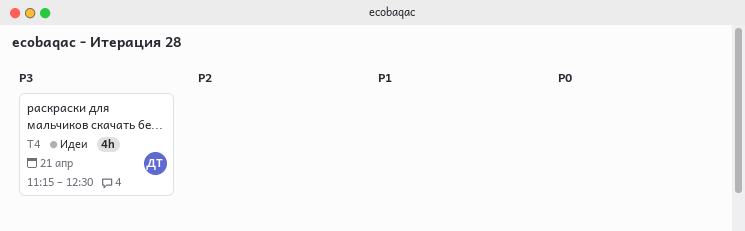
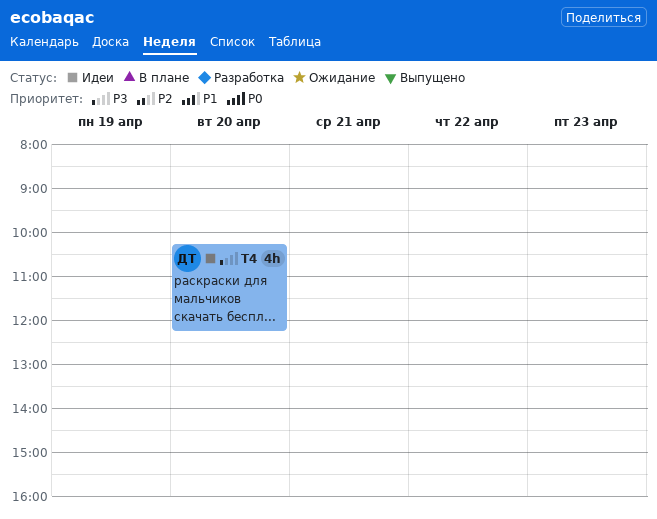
T4, day: Apr 21 -> Apr 20
T4, begins: 11:15 -> 10:15
T4, ends: 12:30 -> 12:15

